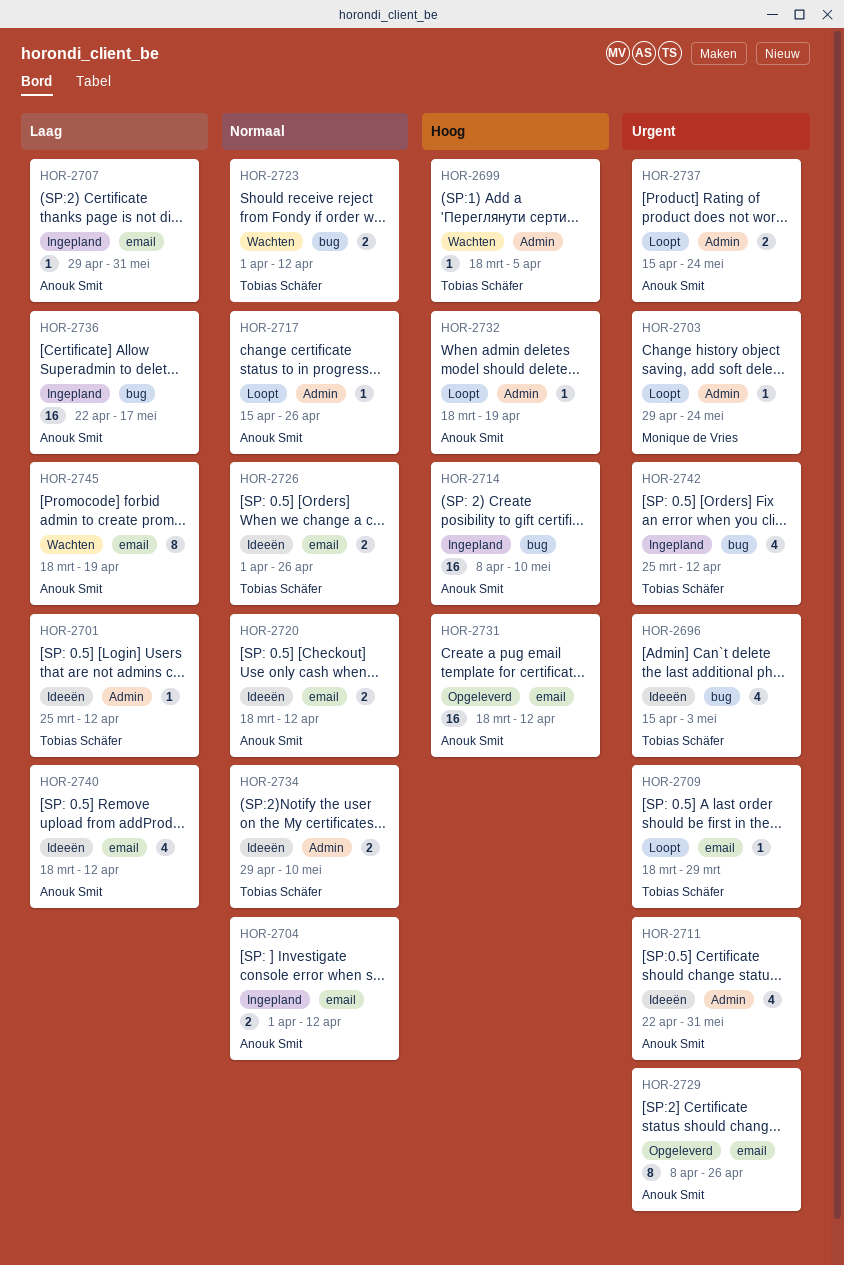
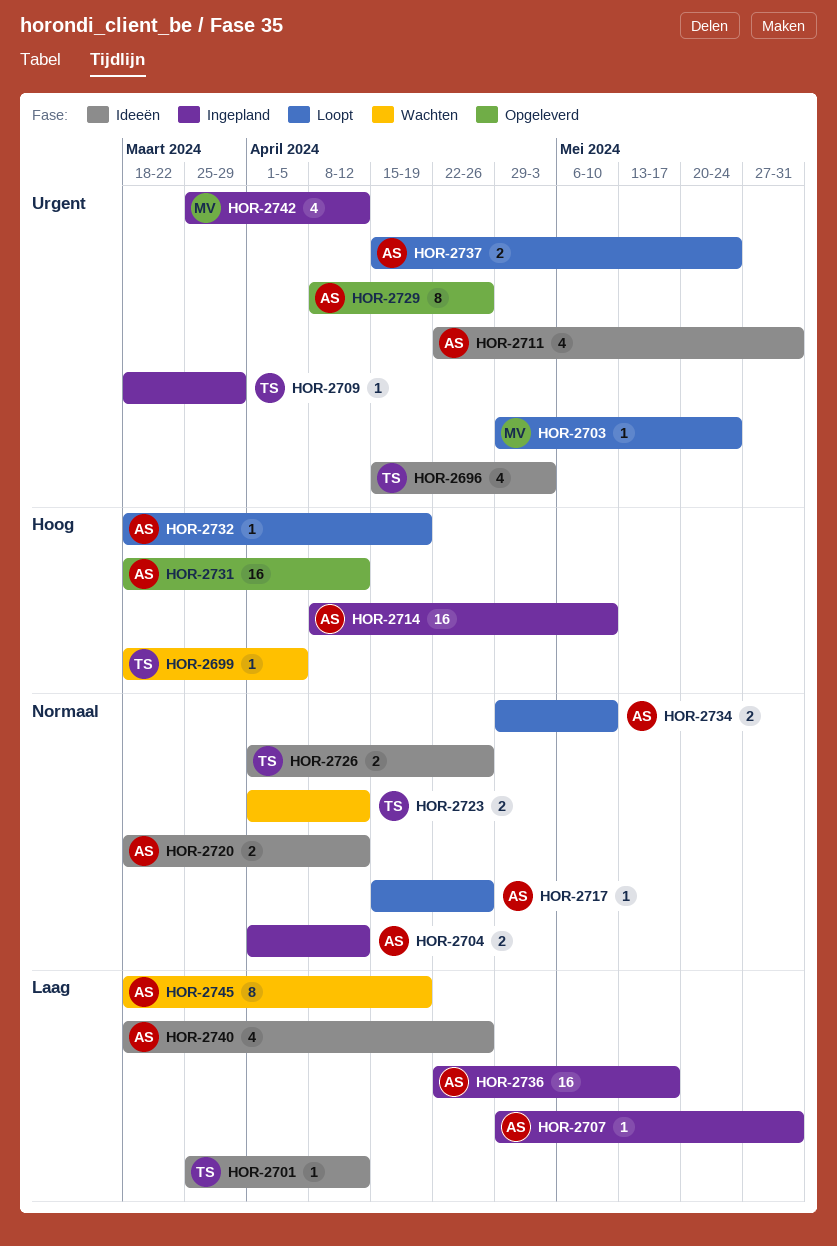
HOR-2709, status: Loopt -> Ingepland
HOR-2734, status: Ideeën -> Loopt
HOR-2734, owner: Tobias Schäfer -> Anouk Smit
HOR-2740, due: Apr 12 -> Apr 26
HOR-2742, owner: Tobias Schäfer -> Monique de Vries

